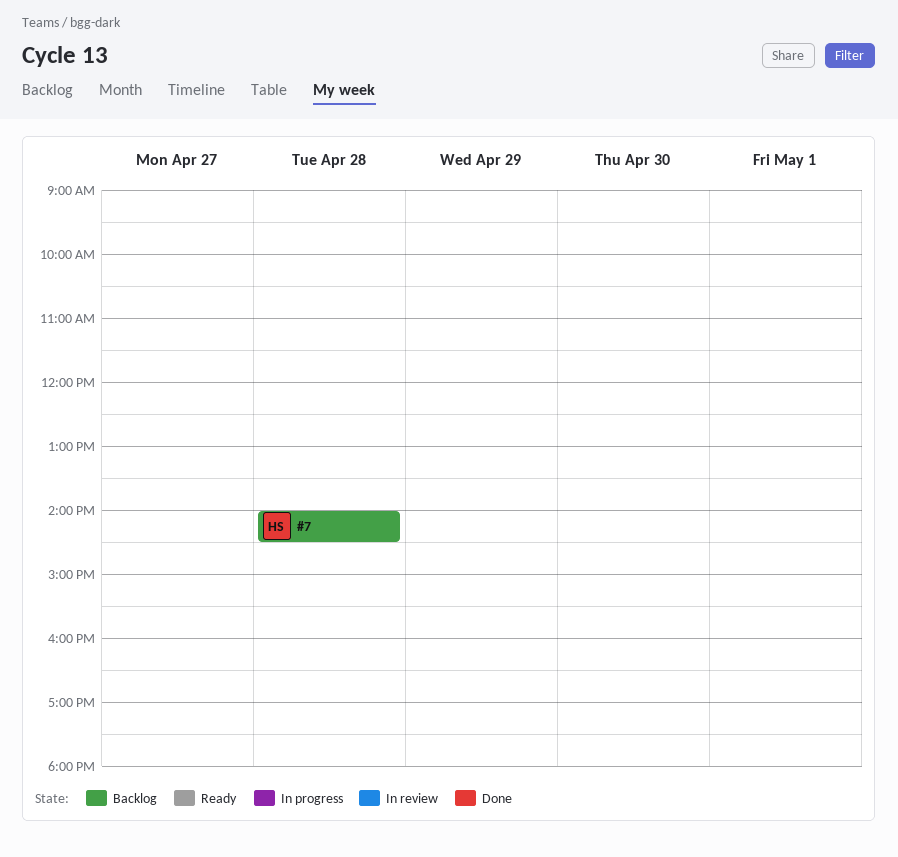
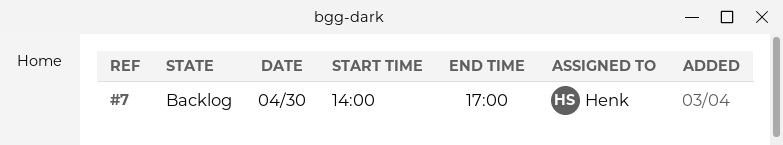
#7, day: Apr 28 -> Apr 30
#7, ends: 14:30 -> 17:00

